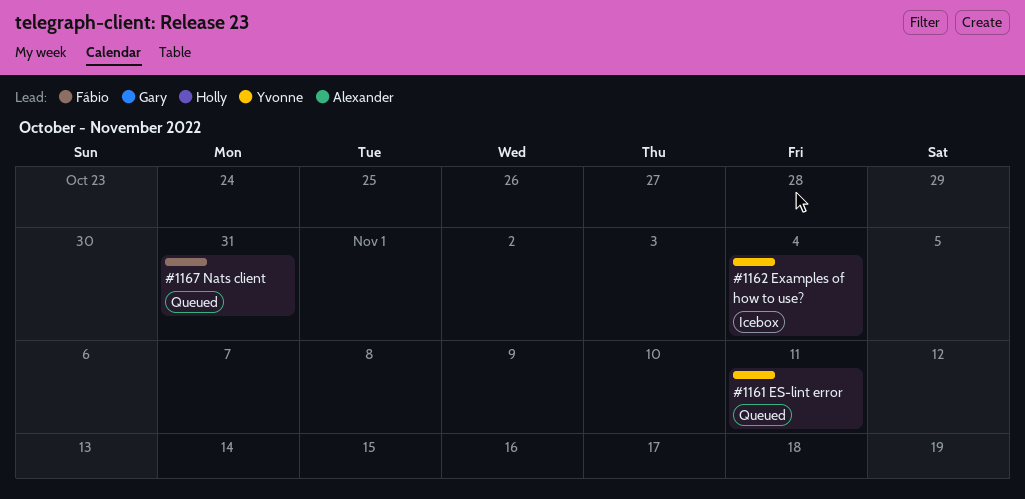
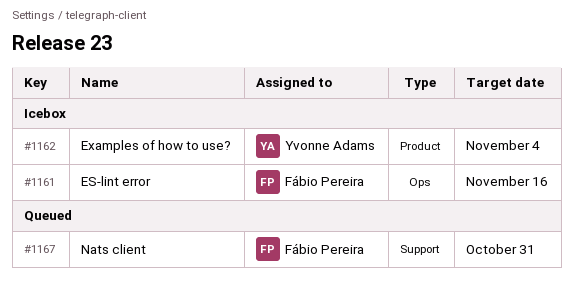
#1161, status: Queued -> Icebox
#1161, owner: Yvonne Adams -> Fábio Pereira
#1161, due: Nov 11 -> Nov 16

